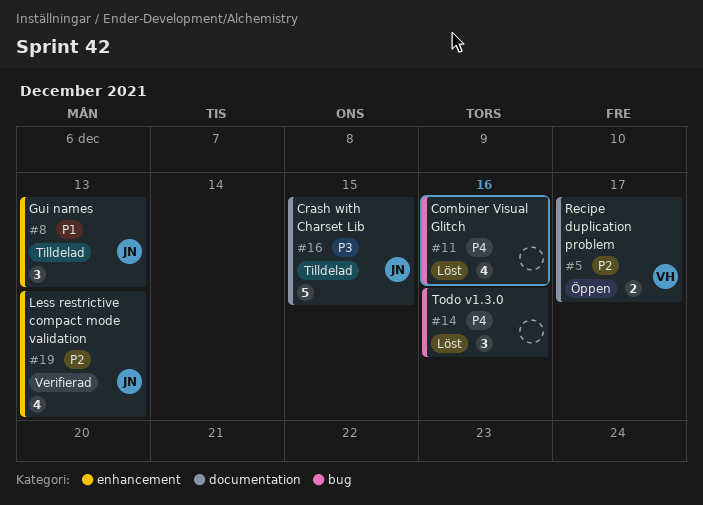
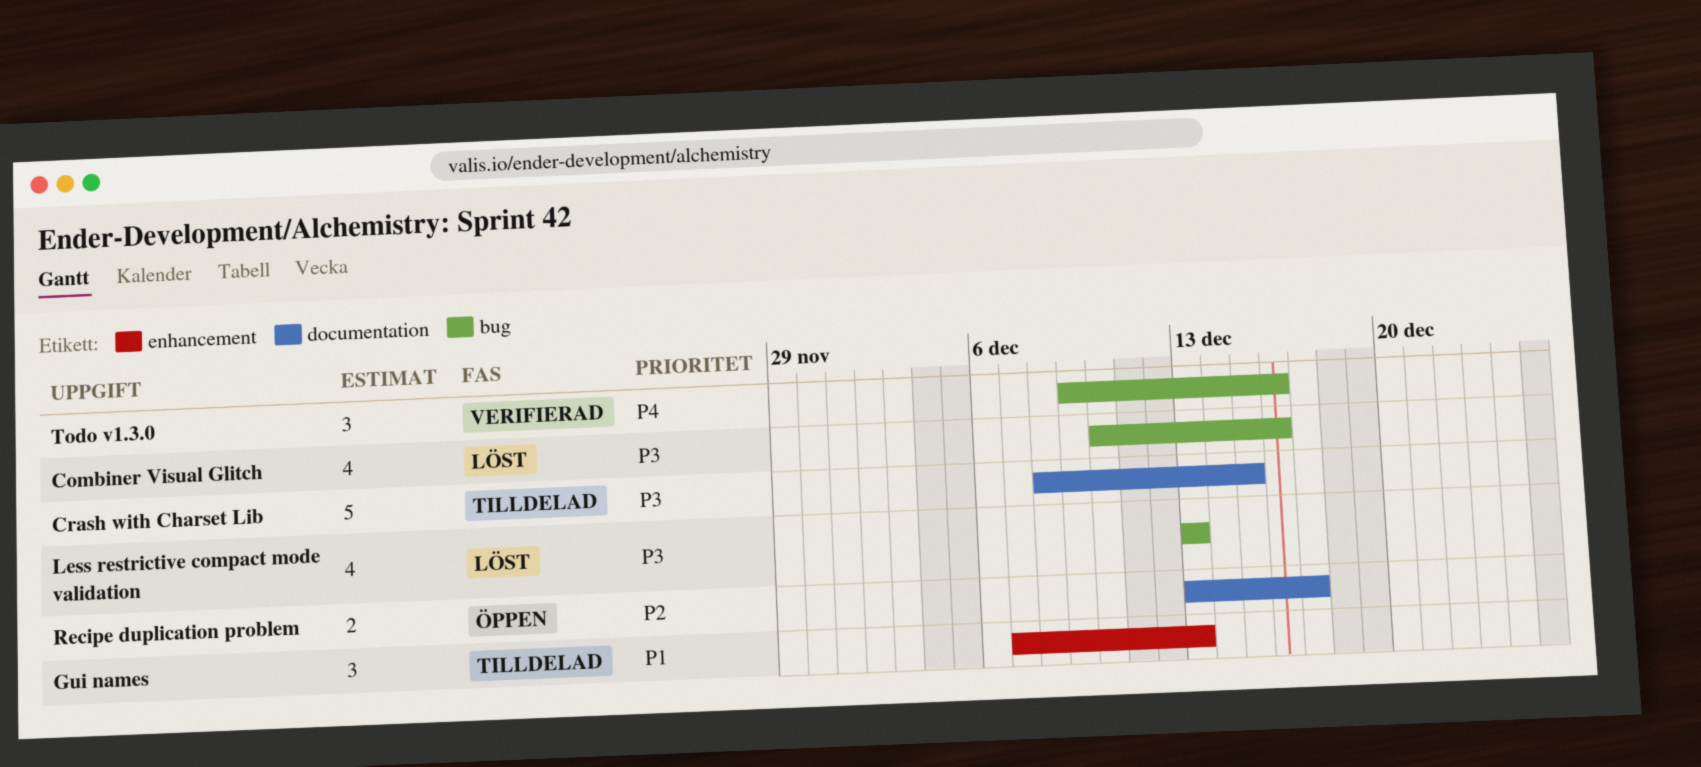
Combiner Visual Glitch, priority: P4 -> P3
Less restrictive compact mode validation, status: Verifierad -> Löst
Less restrictive compact mode validation, priority: P2 -> P3
Less restrictive compact mode validation, label: enhancement -> bug
Todo v1.3.0, status: Löst -> Verifierad

